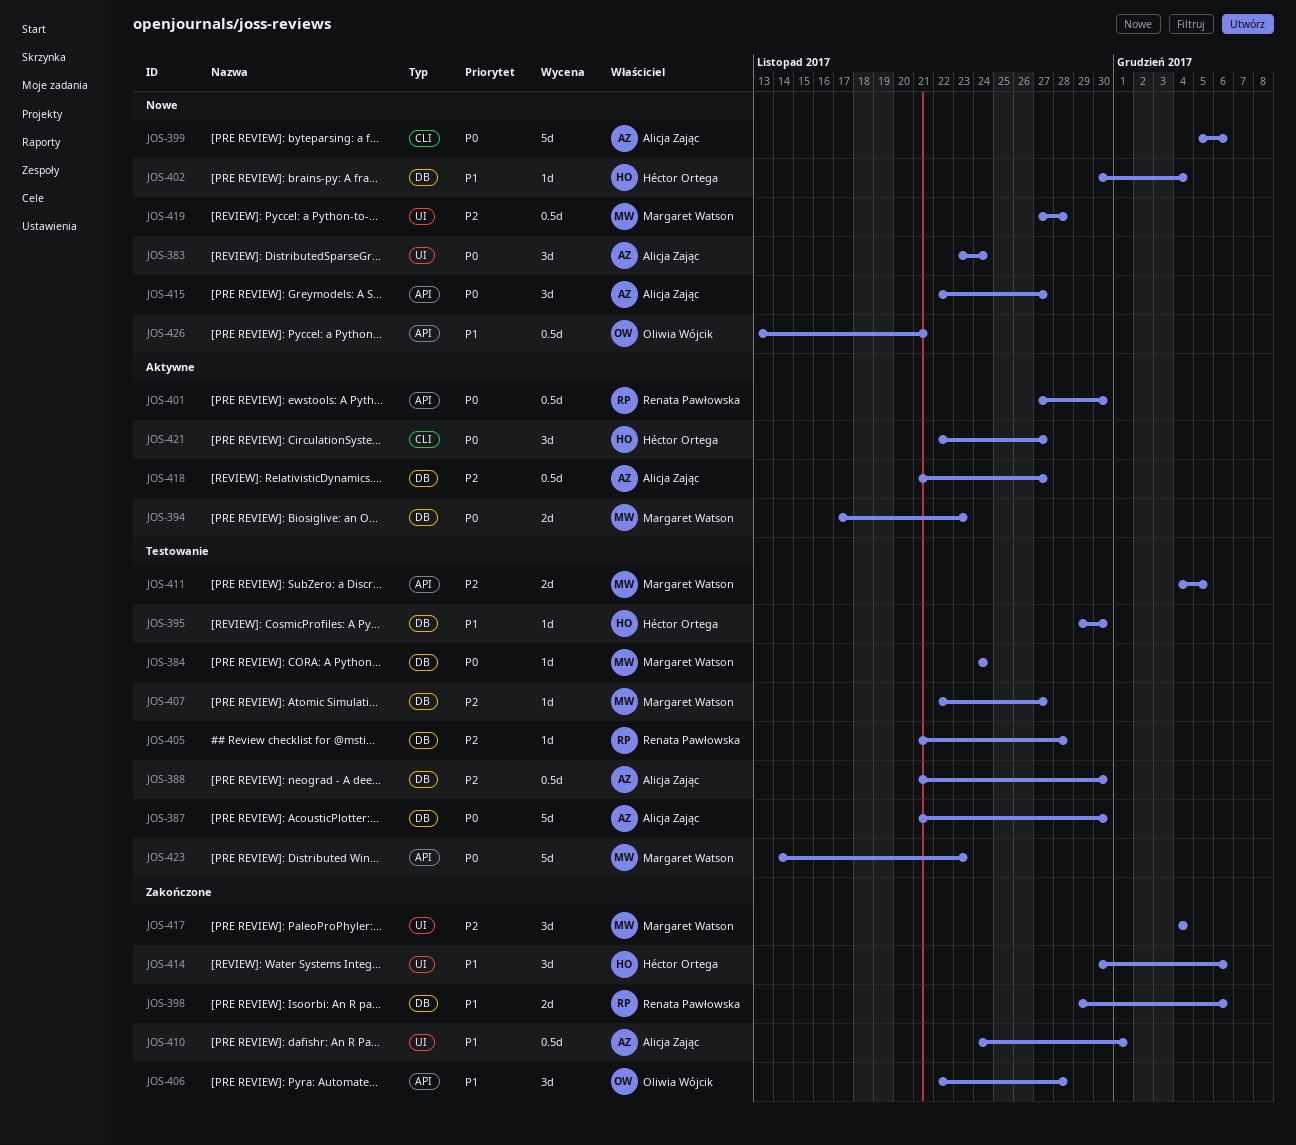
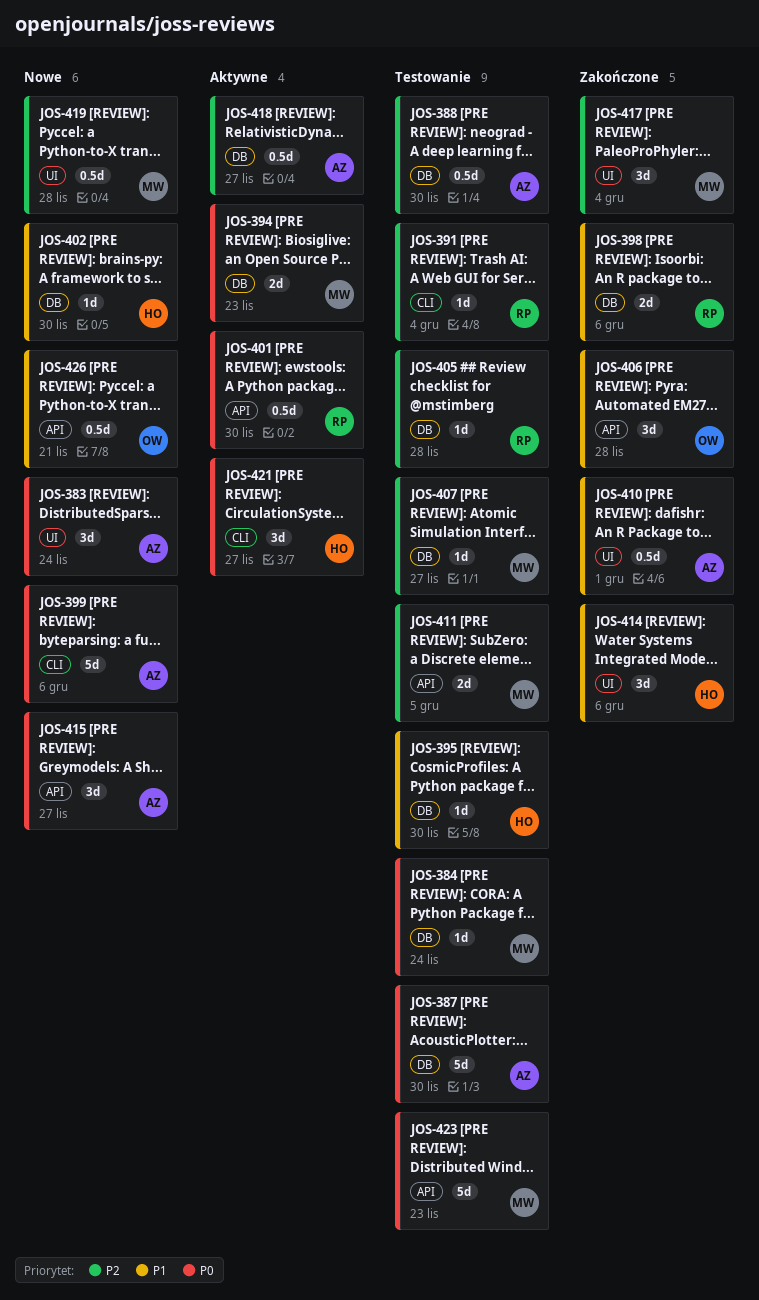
JOS-391: none -> present
JOS-402, due: Dec 4 -> Nov 30

